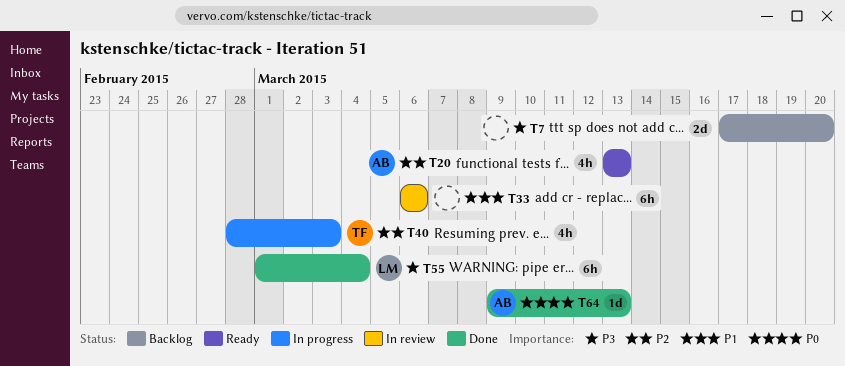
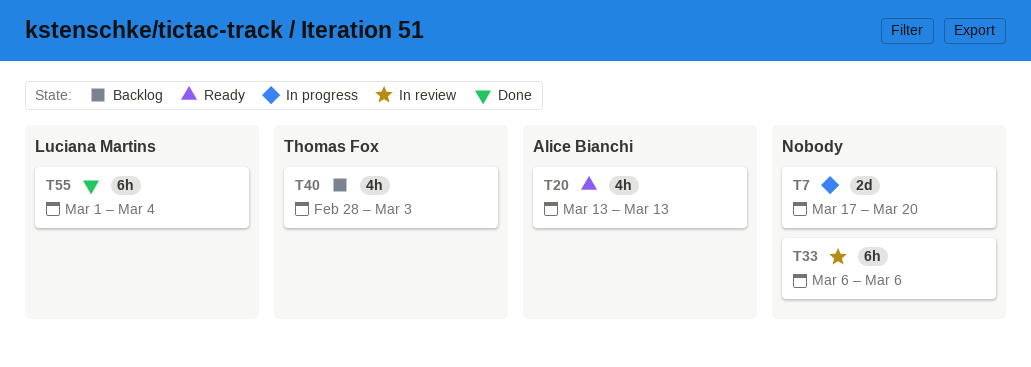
T7, status: Backlog -> In progress
T40, status: In progress -> Backlog
T64: present -> none

